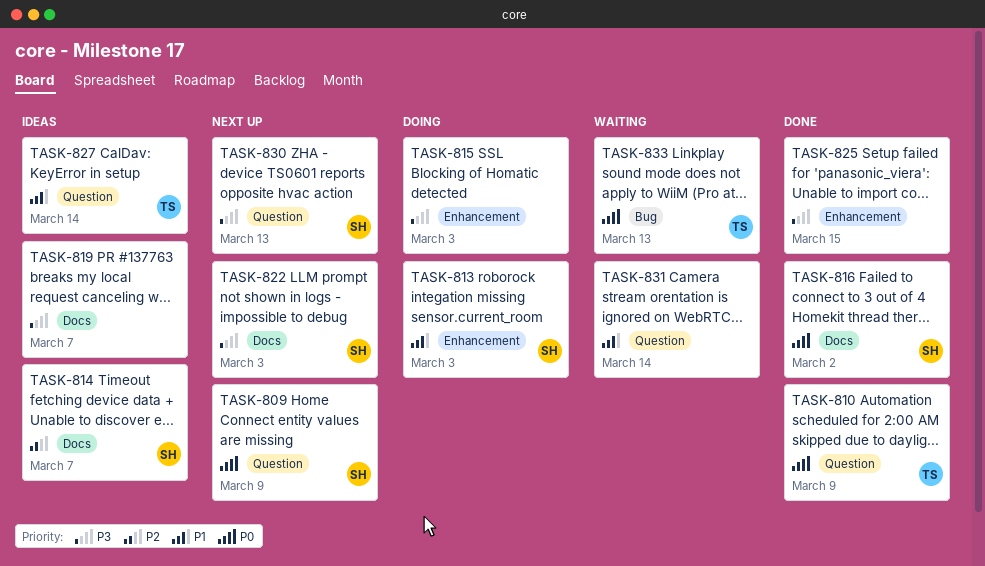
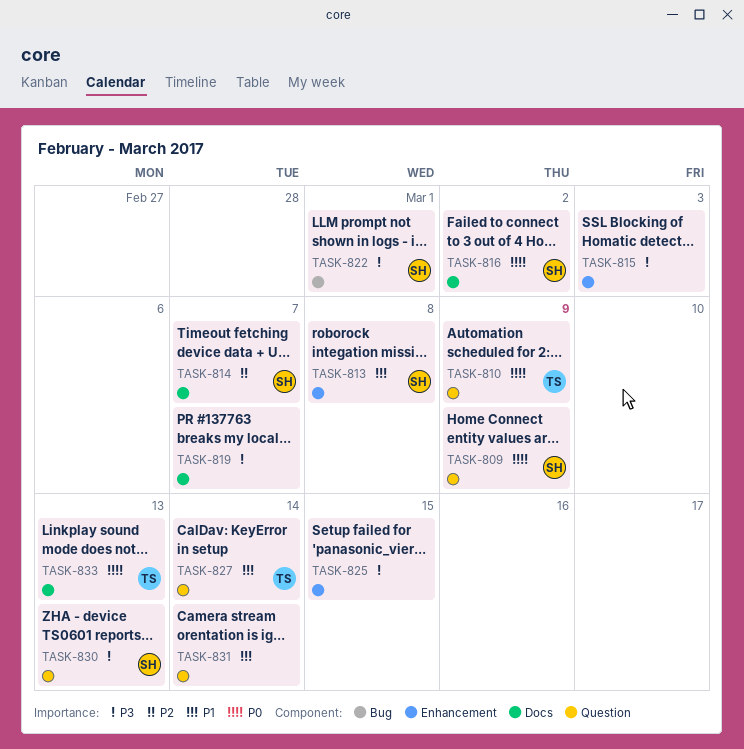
TASK-813, due: Mar 3 -> Mar 8
TASK-822, label: Docs -> Bug
TASK-822, due: Mar 3 -> Mar 1
TASK-833, label: Bug -> Docs

